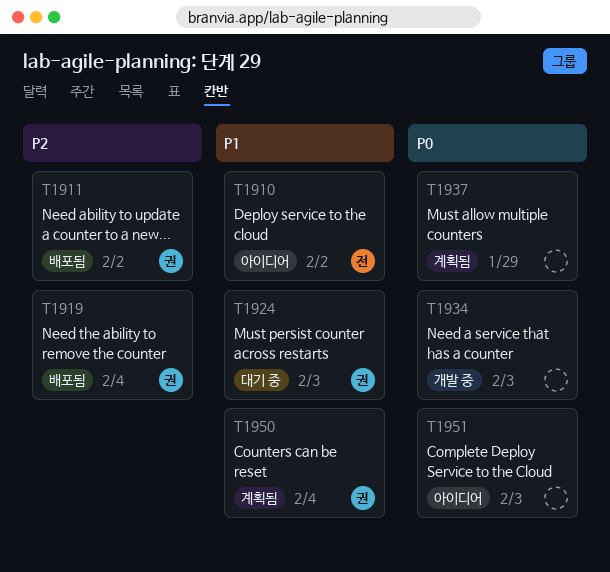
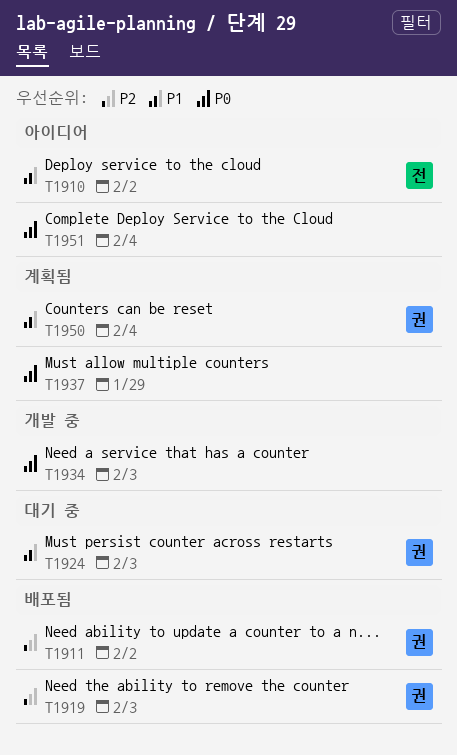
T1919, due: Feb 4 -> Feb 3
T1951, due: Feb 3 -> Feb 4

